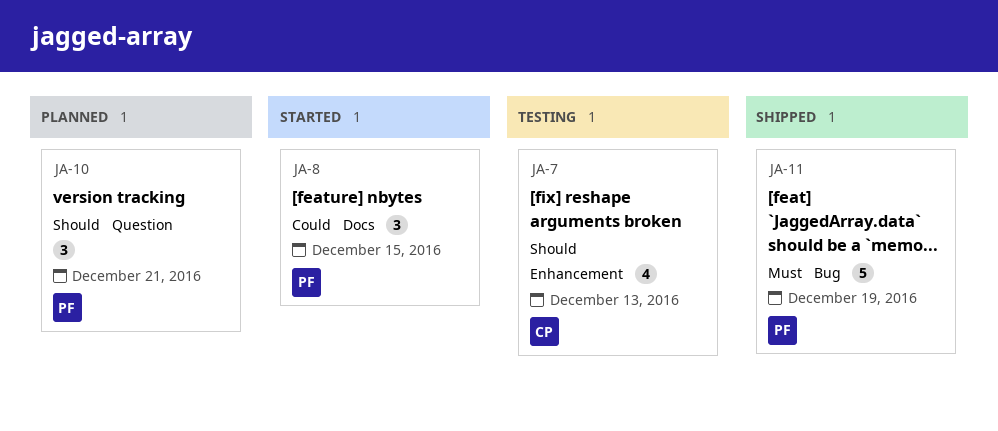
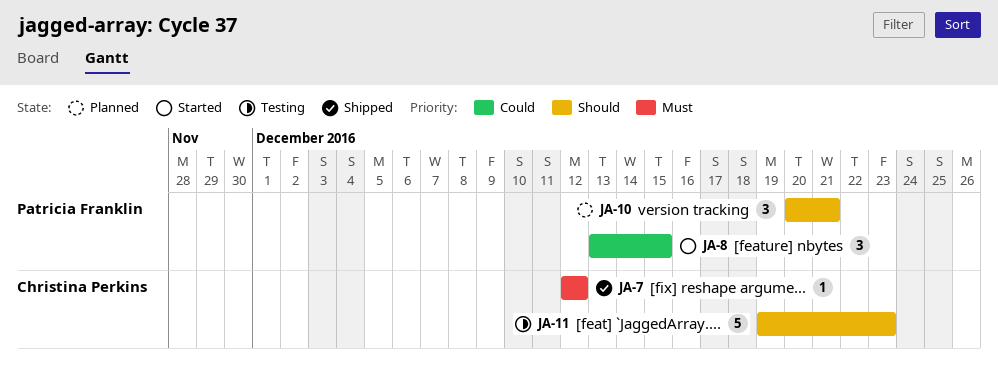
JA-7, status: Testing -> Shipped
JA-7, priority: Should -> Must
JA-7, estimate: 4 -> 1
JA-7, due: Dec 13 -> Dec 12
JA-11, status: Shipped -> Testing
JA-11, owner: Patricia Franklin -> Christina Perkins
JA-11, priority: Must -> Should
JA-11, due: Dec 19 -> Dec 23

